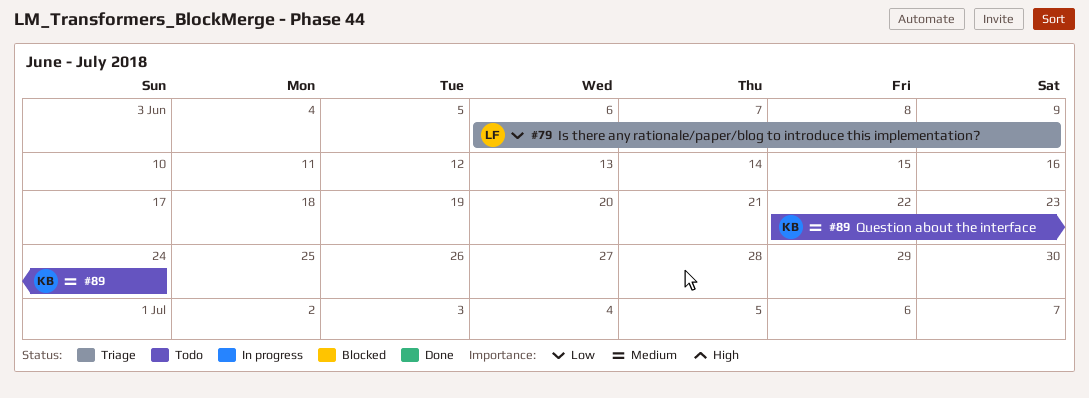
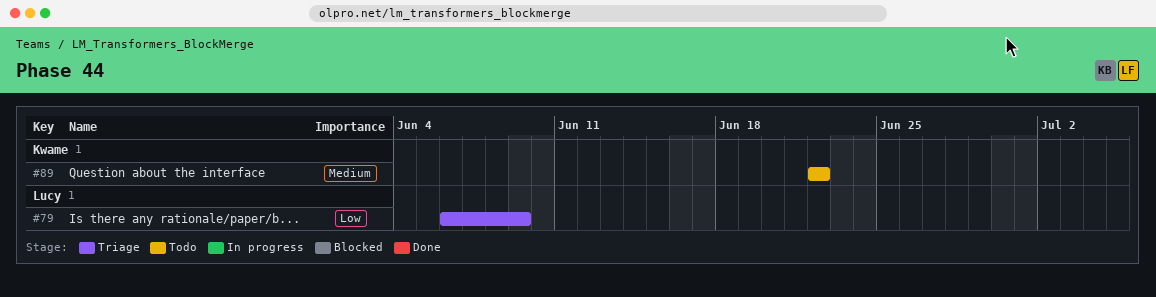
#89, due: Jun 24 -> Jun 22

